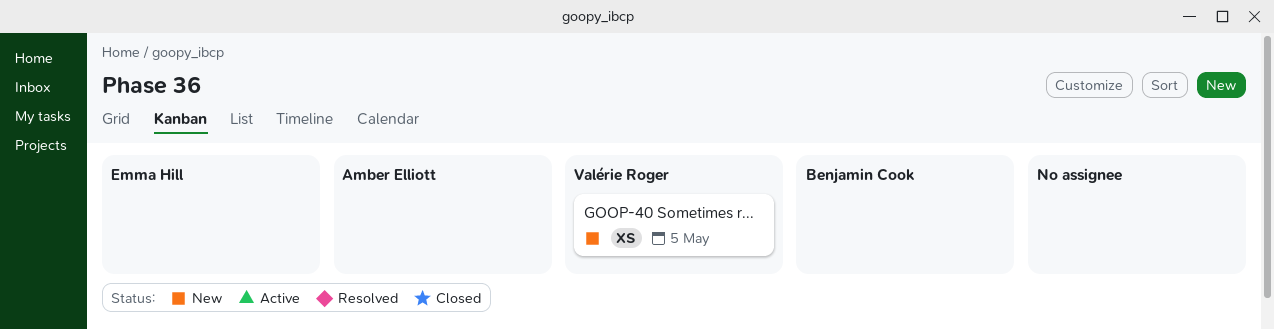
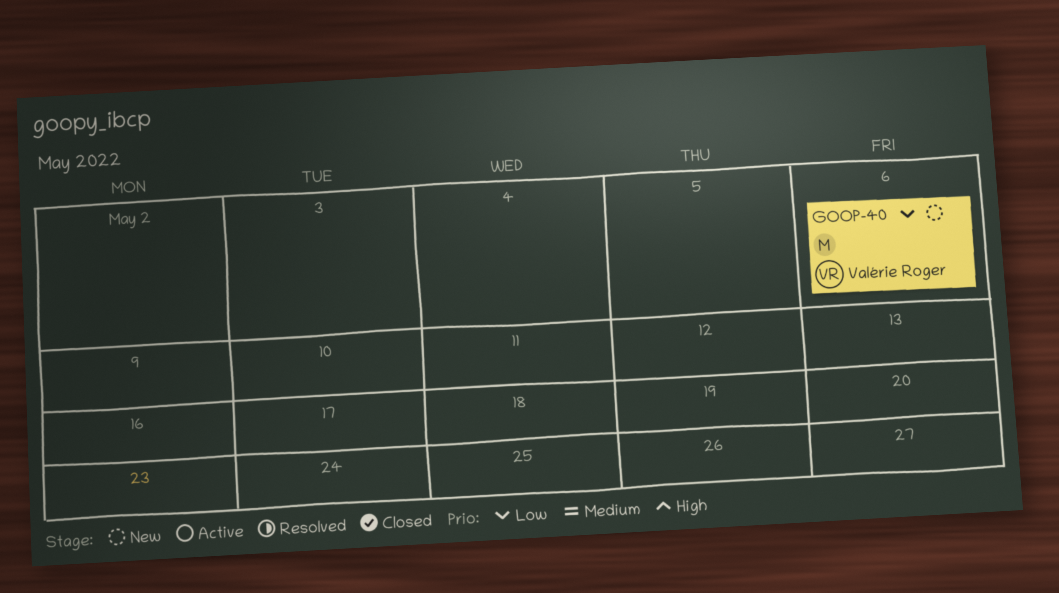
GOOP-40, estimate: XS -> M
GOOP-40, due: May 5 -> May 6

